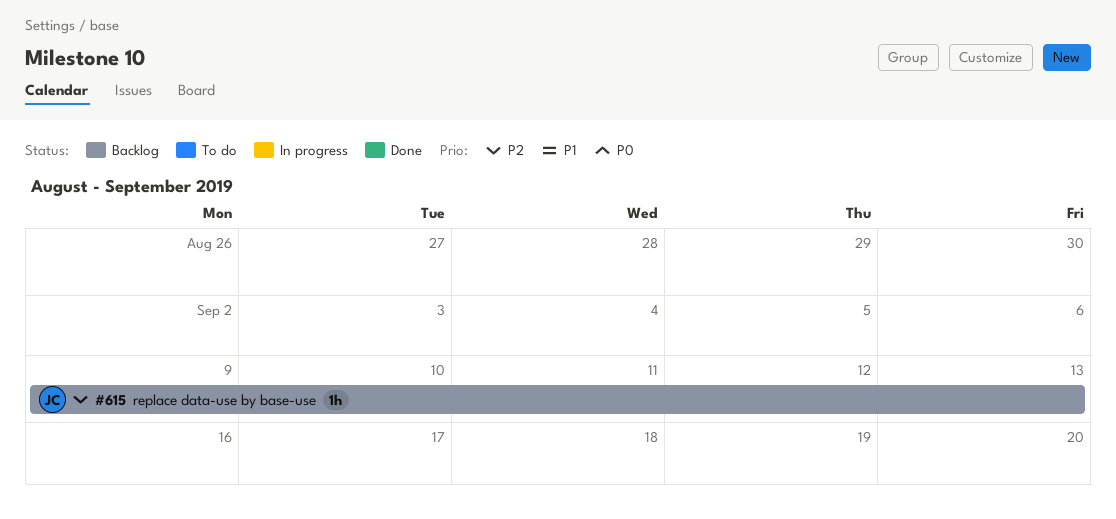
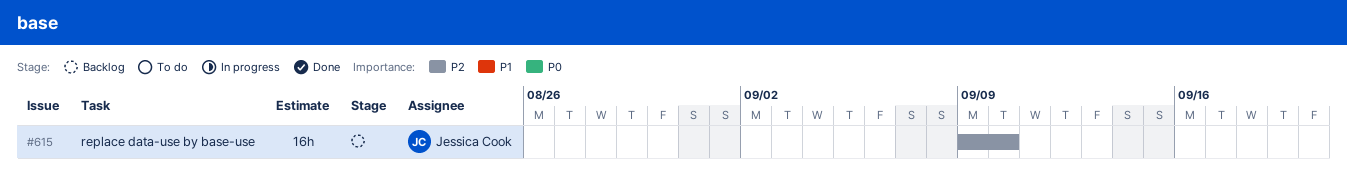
#615, estimate: 1h -> 16h
#615, due: Sep 13 -> Sep 10

